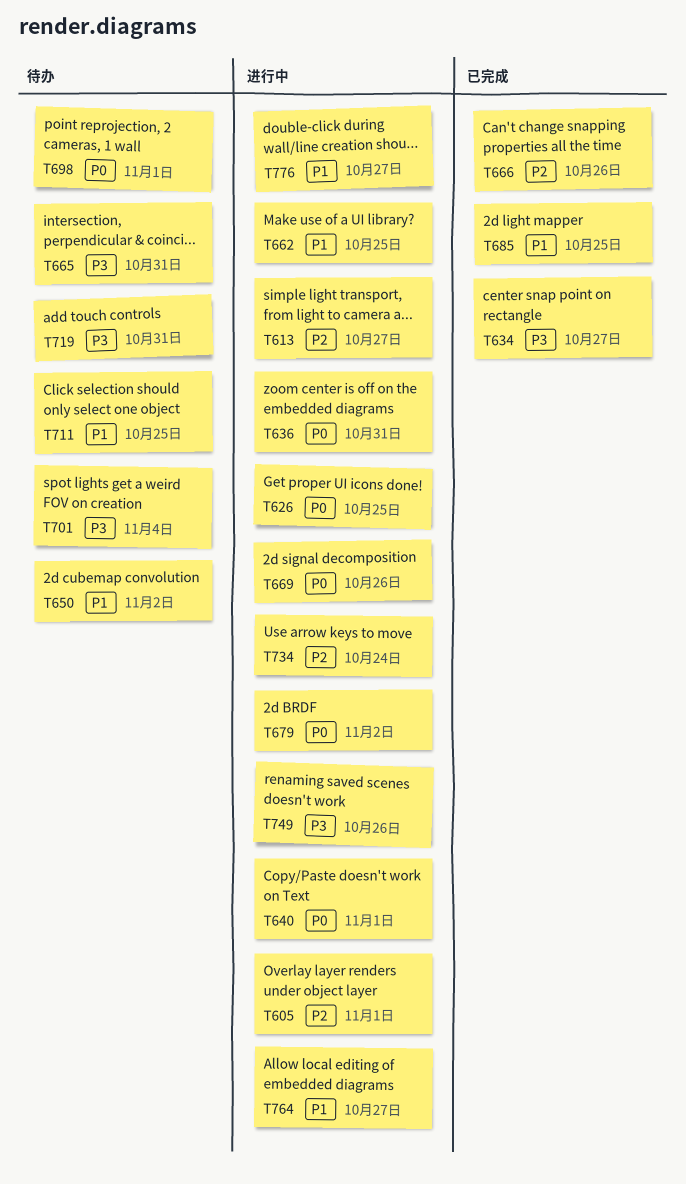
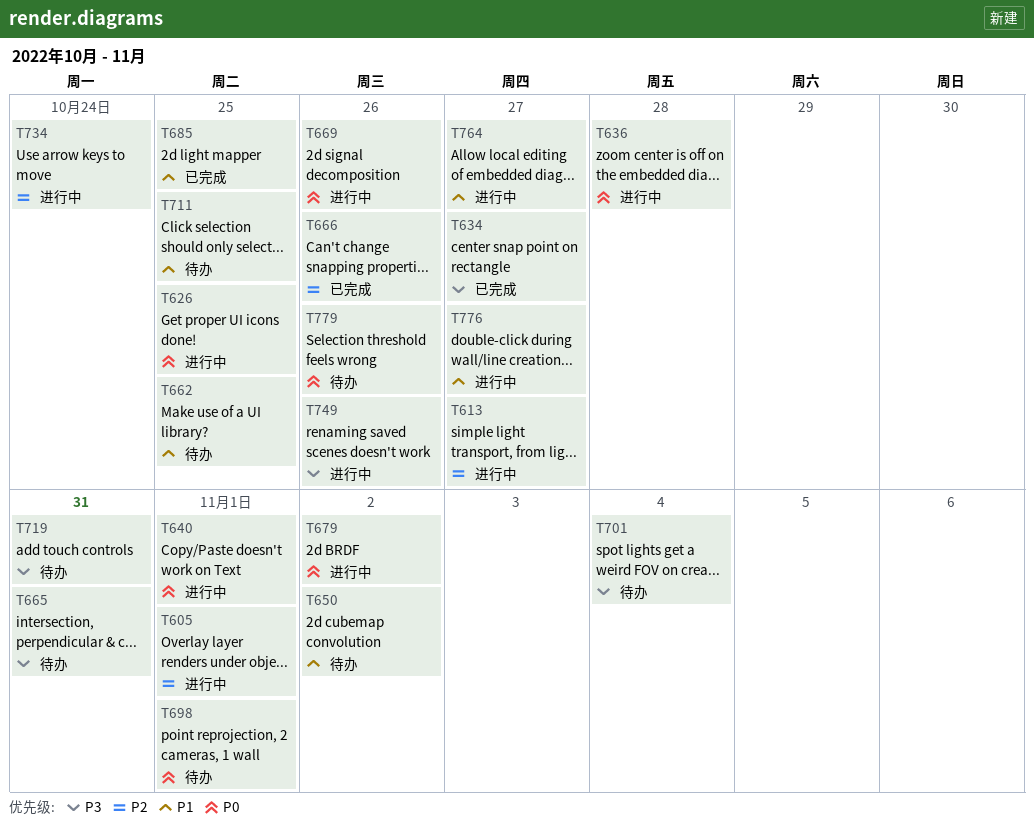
T636, due: Oct 31 -> Oct 28
T662, status: 进行中 -> 待办
T779: none -> present

